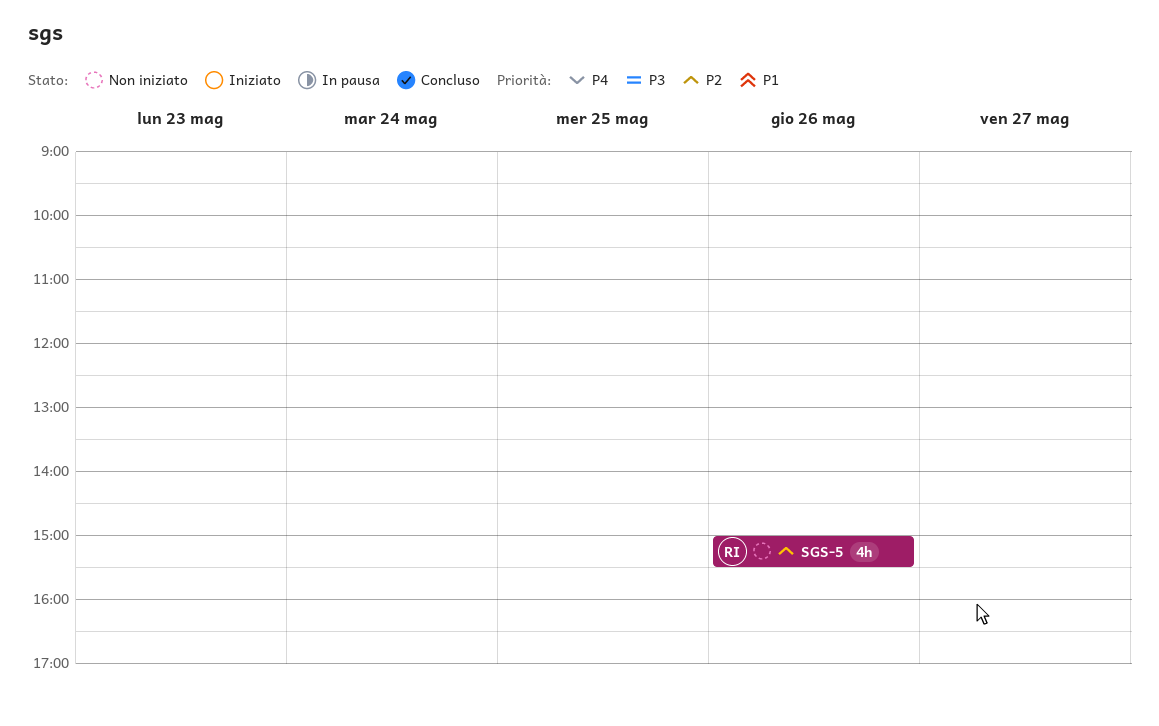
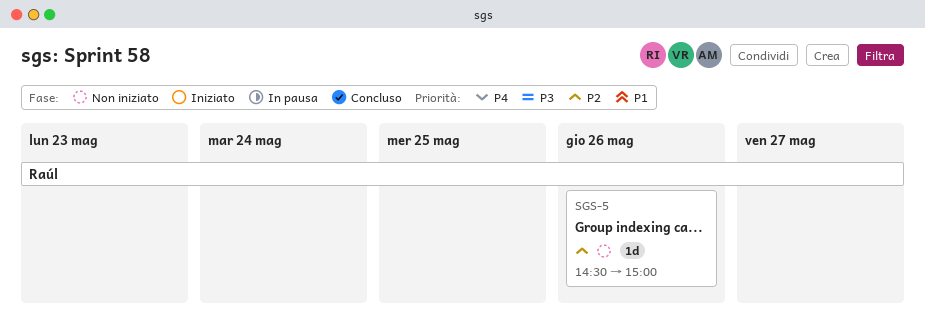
SGS-5, estimate: 4h -> 1d
SGS-5, begins: 15:00 -> 14:30
SGS-5, ends: 15:30 -> 15:00

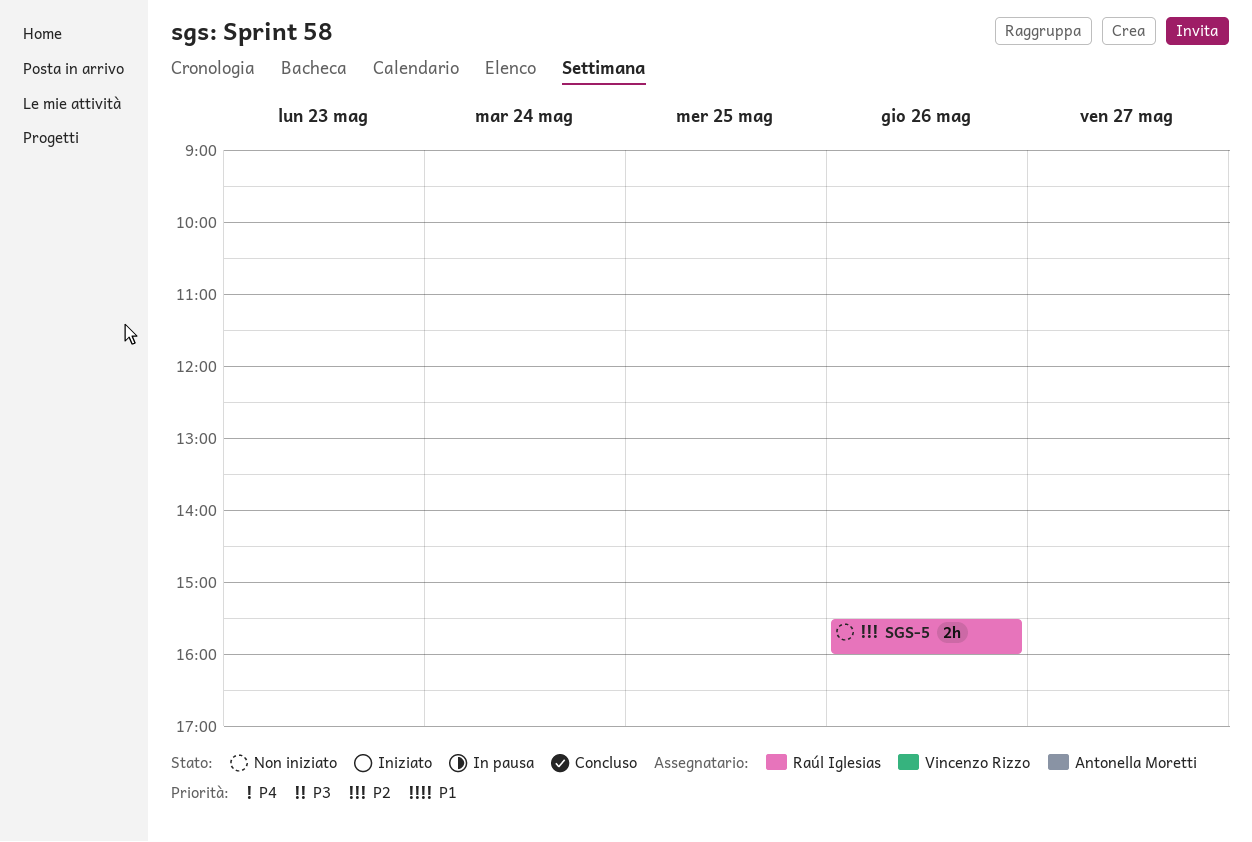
SGS-5, estimate: 1d -> 2h
SGS-5, begins: 14:30 -> 15:30
SGS-5, ends: 15:00 -> 16:00

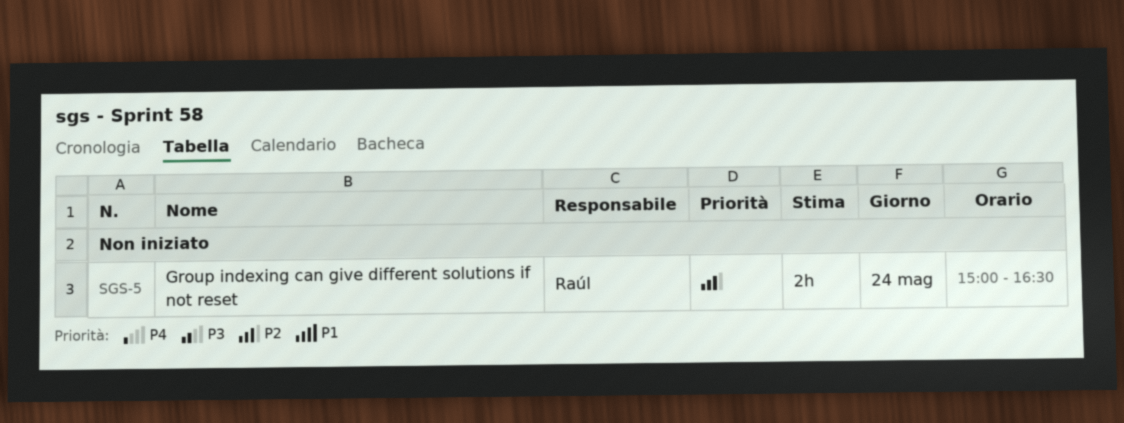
SGS-5, day: May 26 -> May 24
SGS-5, begins: 15:30 -> 15:00
SGS-5, ends: 16:00 -> 16:30

